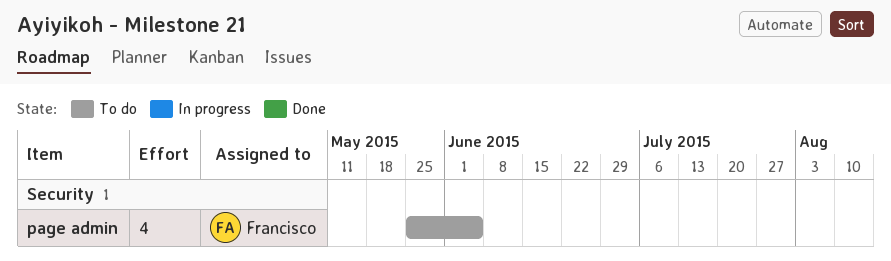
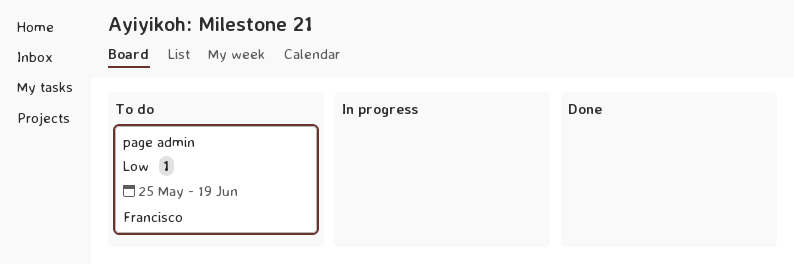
page admin, estimate: 4 -> 1
page admin, due: Jun 5 -> Jun 19

